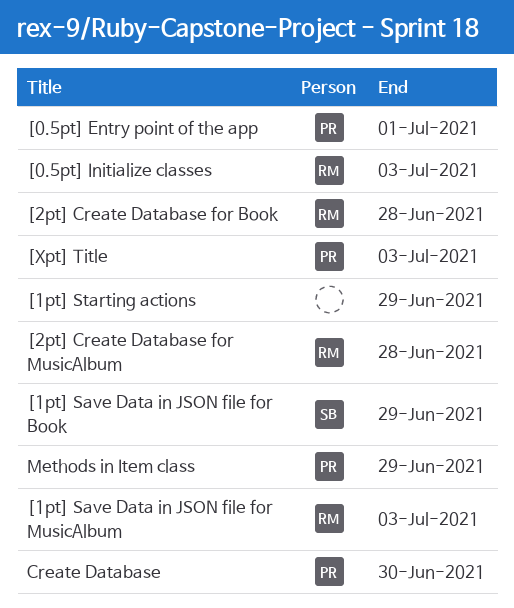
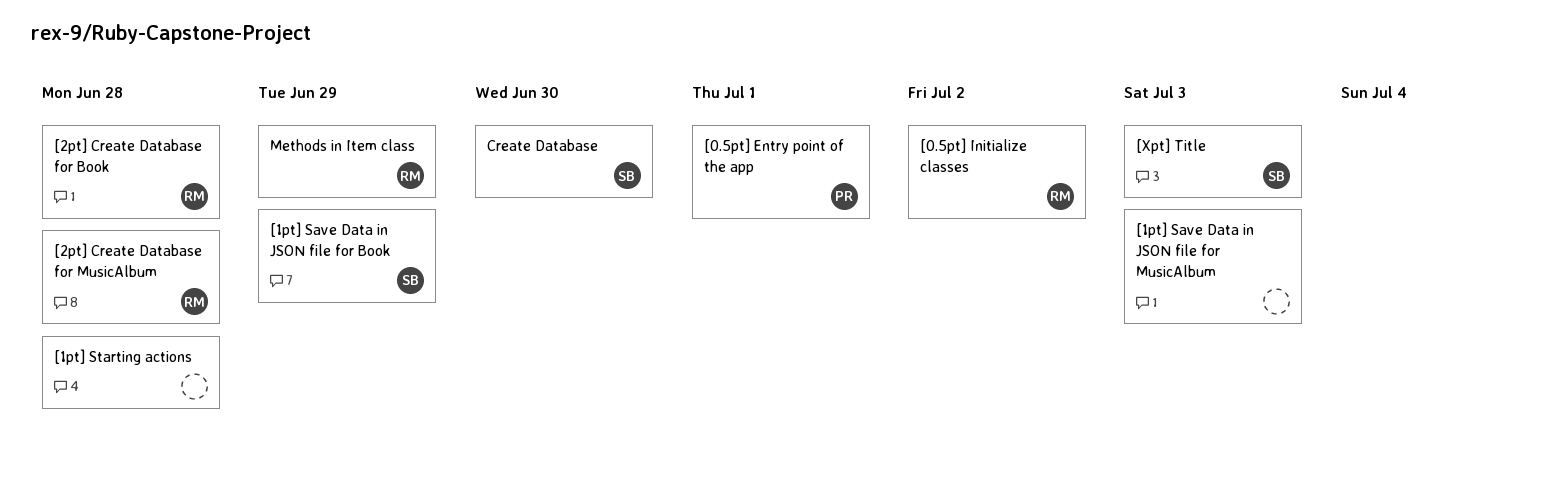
[0.5pt] Initialize classes, due: Jul 3 -> Jul 2
[1pt] Save Data in JSON file for MusicAlbum, owner: RM -> none
[1pt] Starting actions, due: Jun 29 -> Jun 28
[Xpt] Title, owner: PR -> SB
Create Database, owner: PR -> SB
Methods in Item class, owner: PR -> RM

